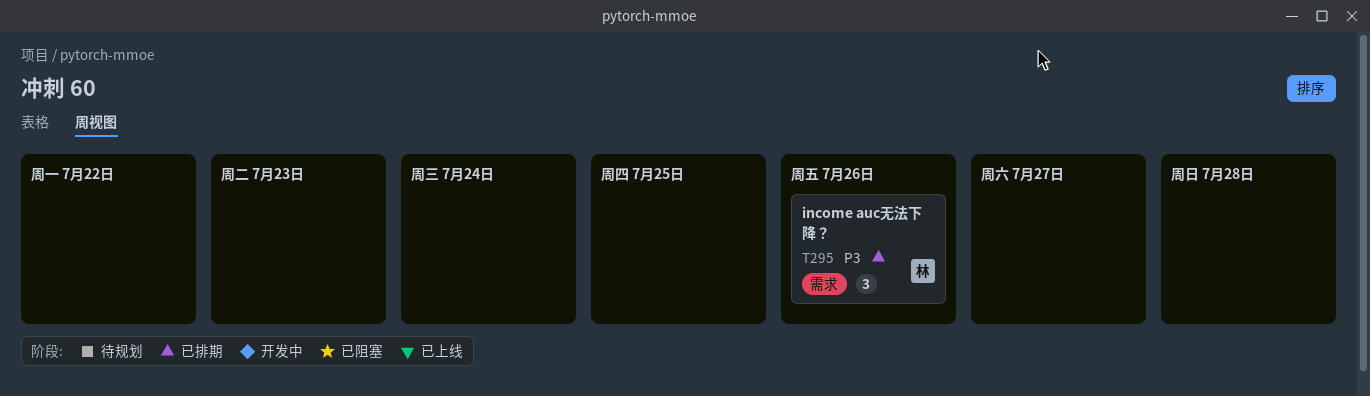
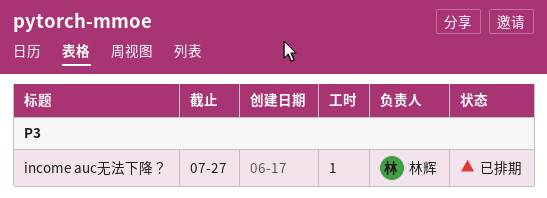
income auc无法下降？, estimate: 3 -> 1
income auc无法下降？, due: Jul 26 -> Jul 27

